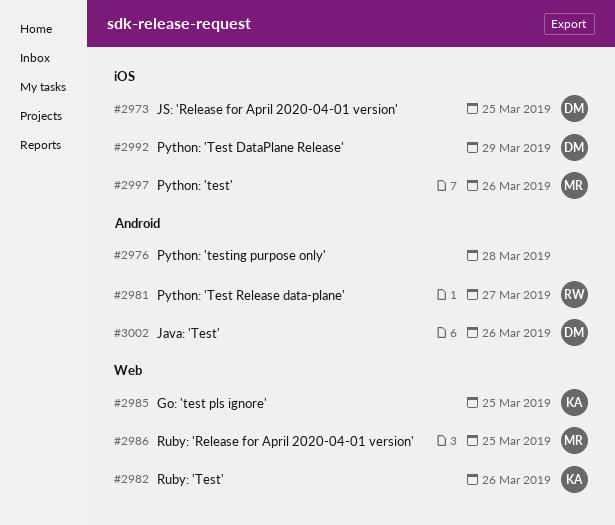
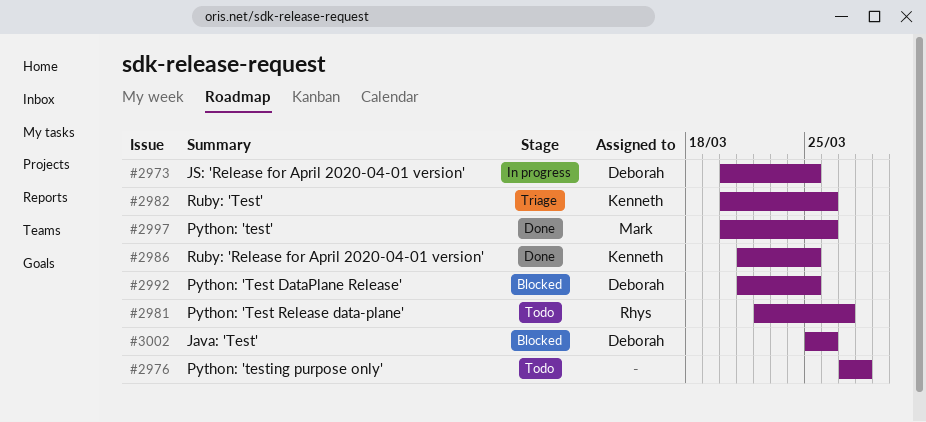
#2985: present -> none
#2986, owner: Mark -> Kenneth
#2992, due: Mar 29 -> Mar 25

